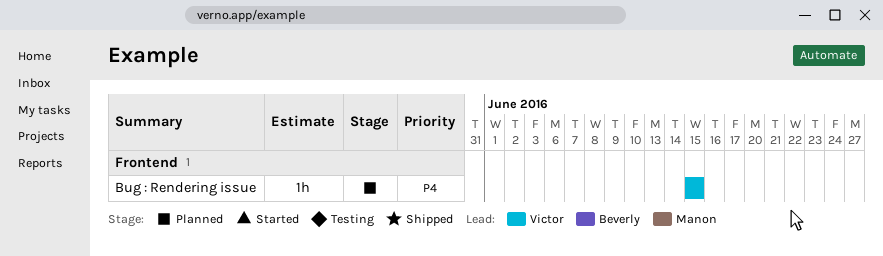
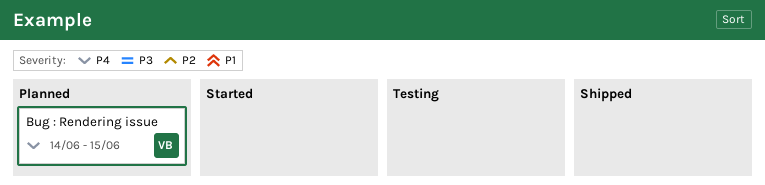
Bug : Rendering issue, start: Jun 15 -> Jun 14

